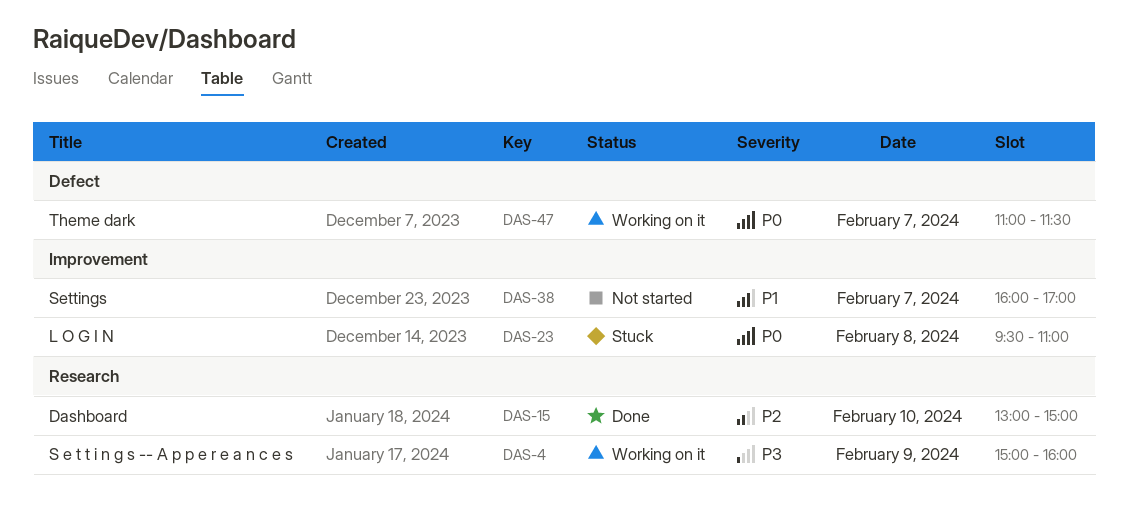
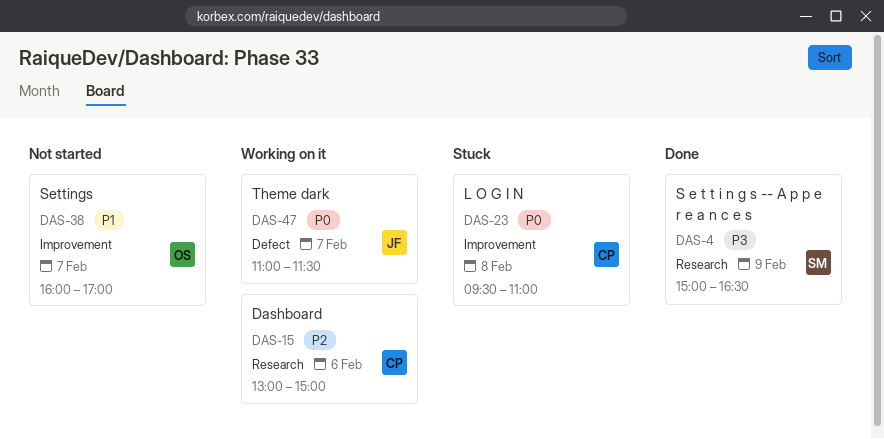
DAS-4, status: Working on it -> Done
DAS-4, ends: 16:00 -> 16:30
DAS-15, status: Done -> Working on it
DAS-15, day: Feb 10 -> Feb 6

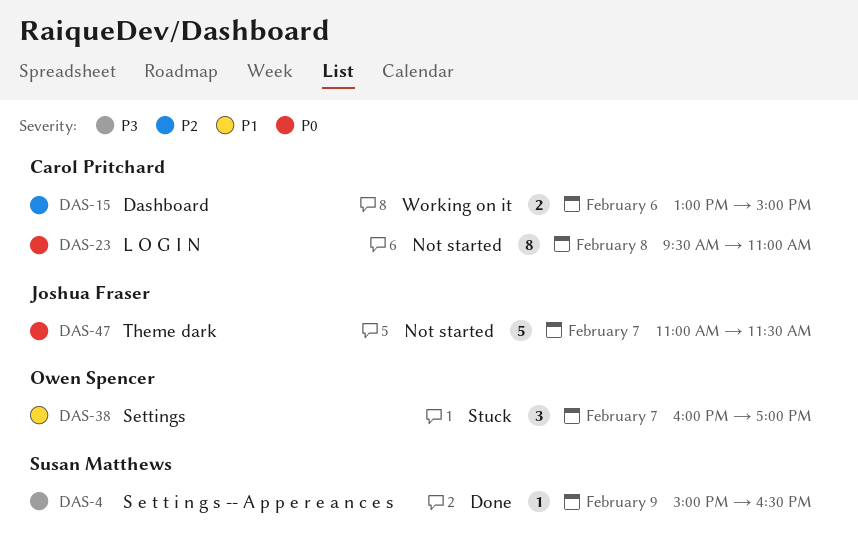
DAS-23, status: Stuck -> Not started
DAS-38, status: Not started -> Stuck
DAS-47, status: Working on it -> Not started

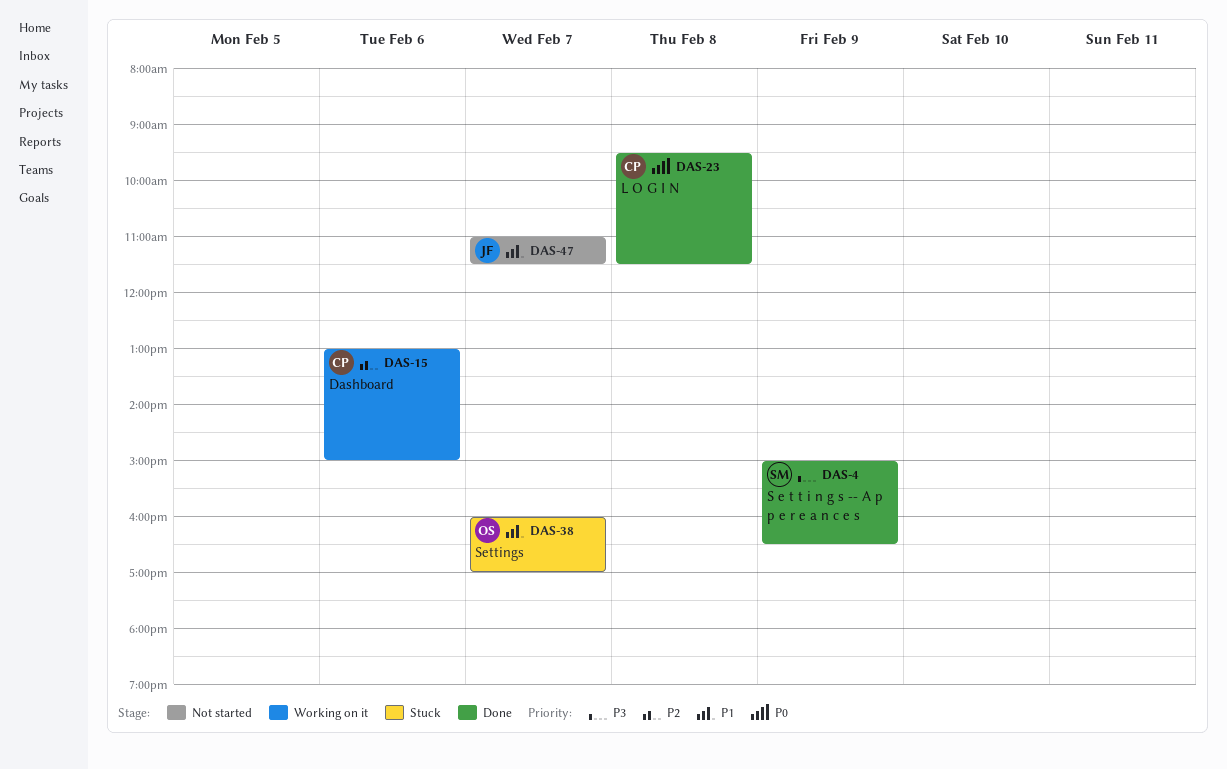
DAS-23, status: Not started -> Done
DAS-23, ends: 11:00 -> 11:30
DAS-47, priority: P0 -> P1

